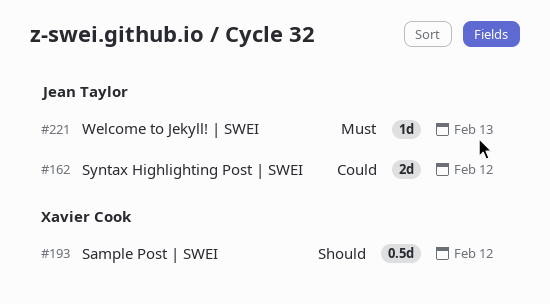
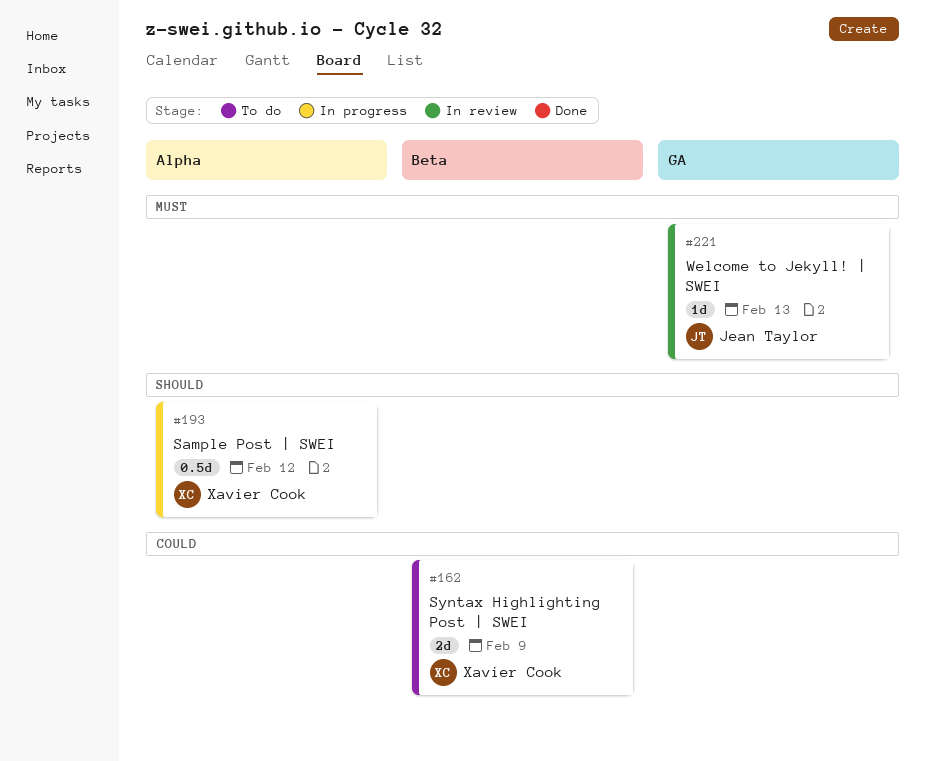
#162, owner: Jean Taylor -> Xavier Cook
#162, due: Feb 12 -> Feb 9

